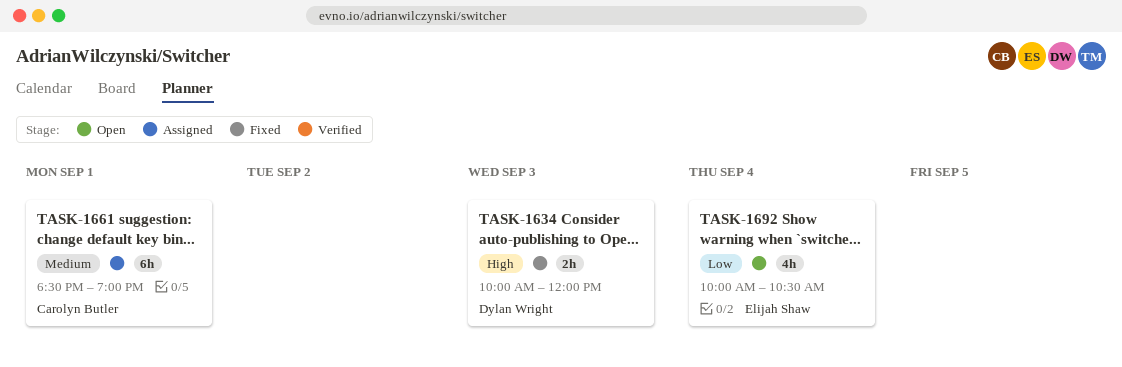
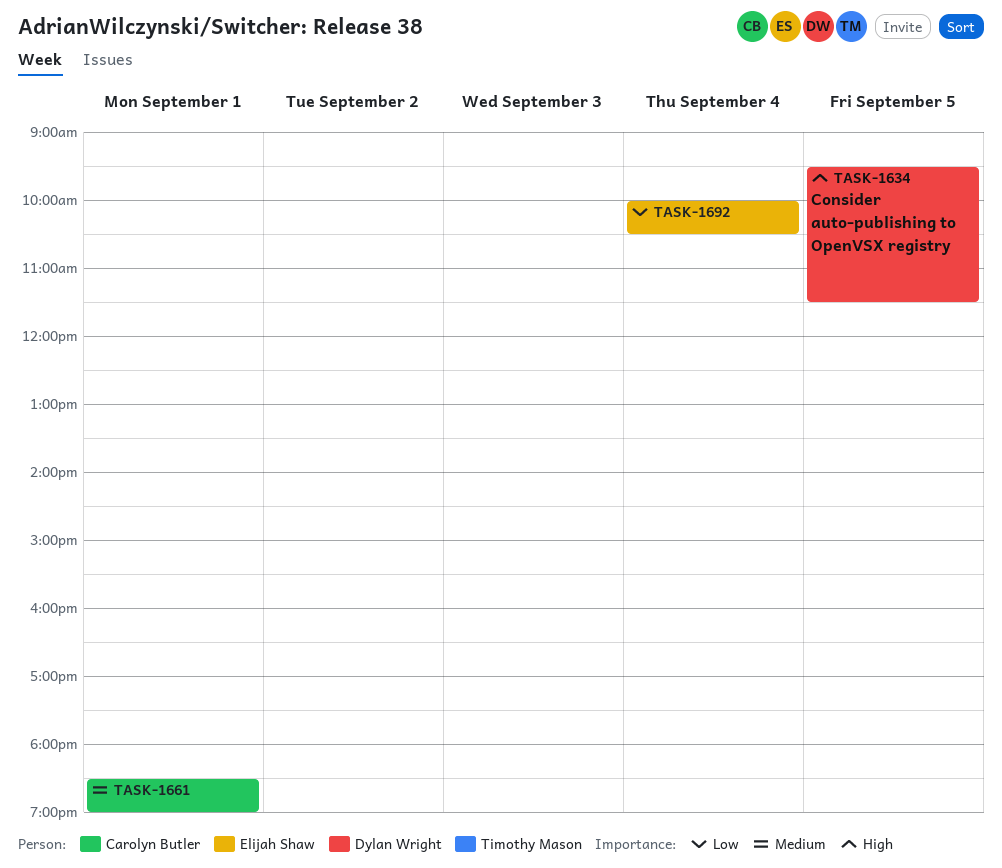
TASK-1634, day: Sep 3 -> Sep 5
TASK-1634, begins: 10:00 -> 09:30
TASK-1634, ends: 12:00 -> 11:30

